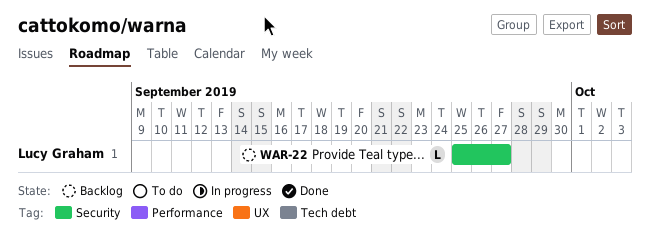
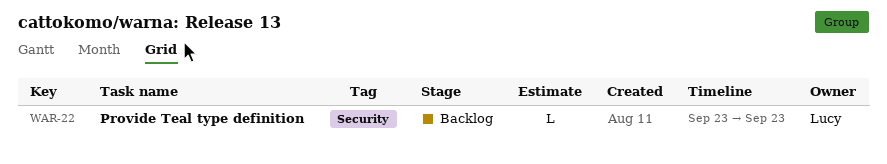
WAR-22, start: Sep 25 -> Sep 23
WAR-22, due: Sep 27 -> Sep 23

